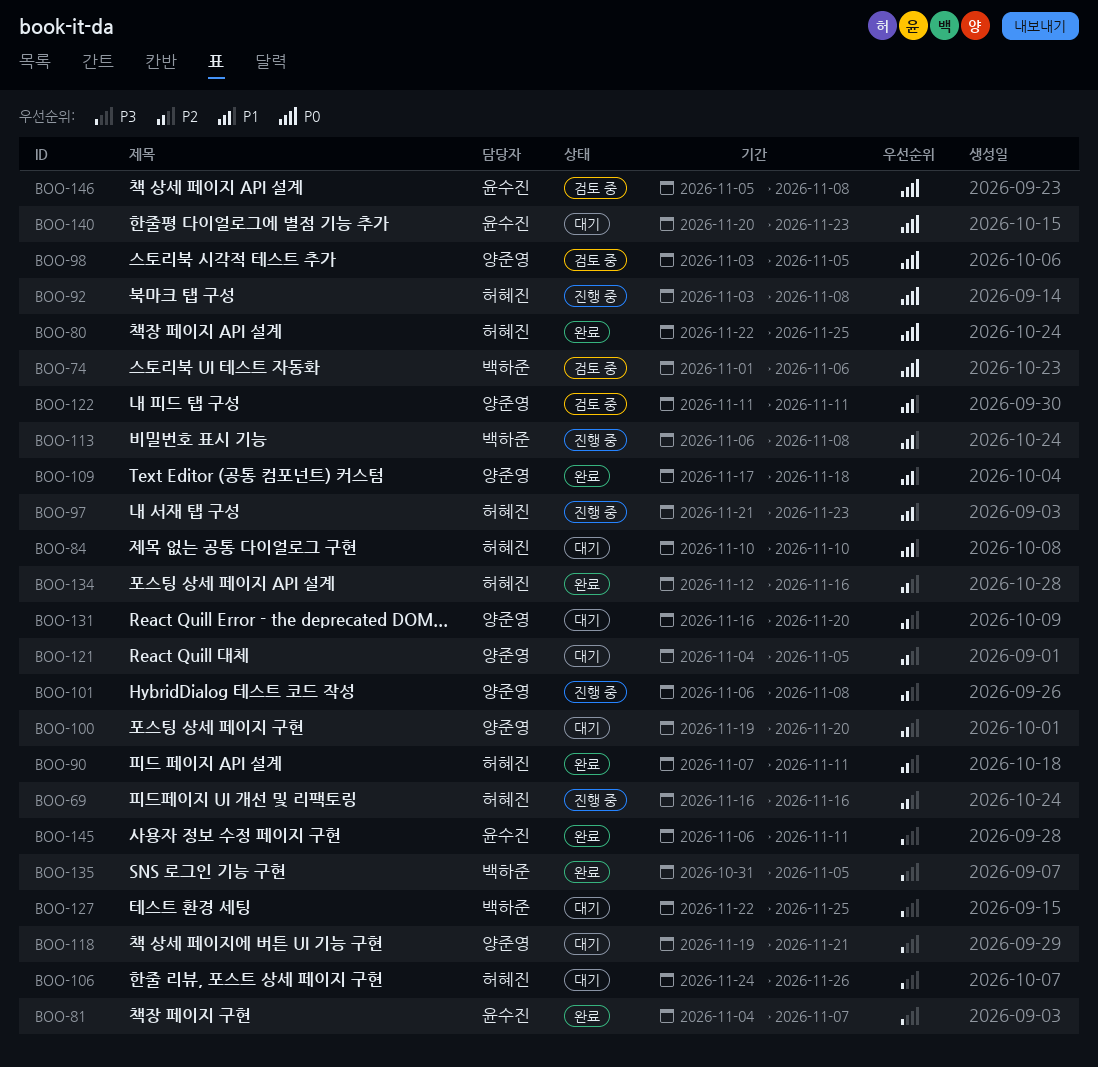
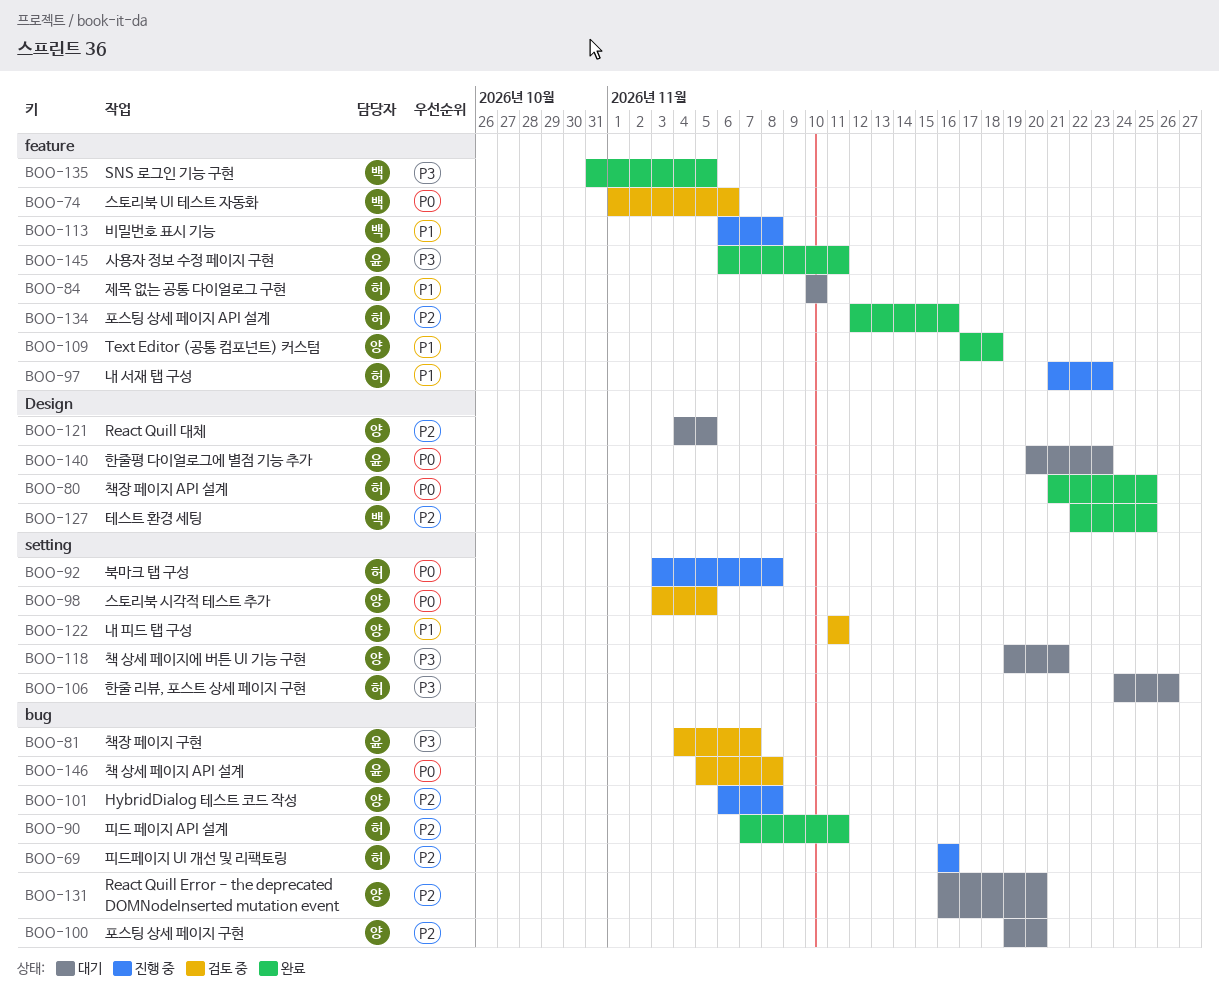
BOO-80, start: Nov 22 -> Nov 21
BOO-81, status: 완료 -> 검토 중
BOO-127, status: 대기 -> 완료
BOO-127, priority: P3 -> P2

